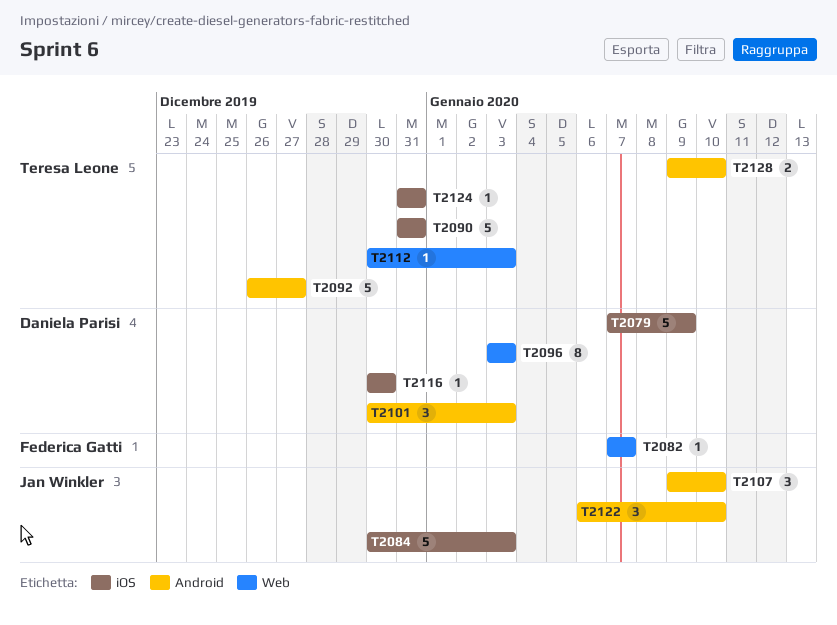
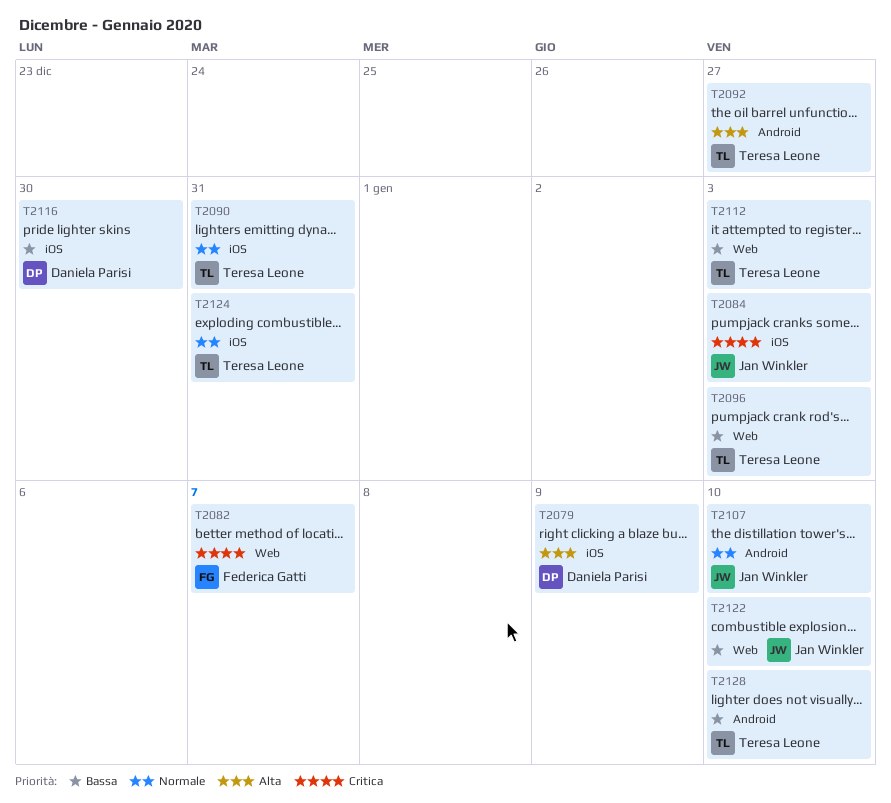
T2096, owner: Daniela Parisi -> Teresa Leone
T2101: present -> none
T2122, label: Android -> Web

